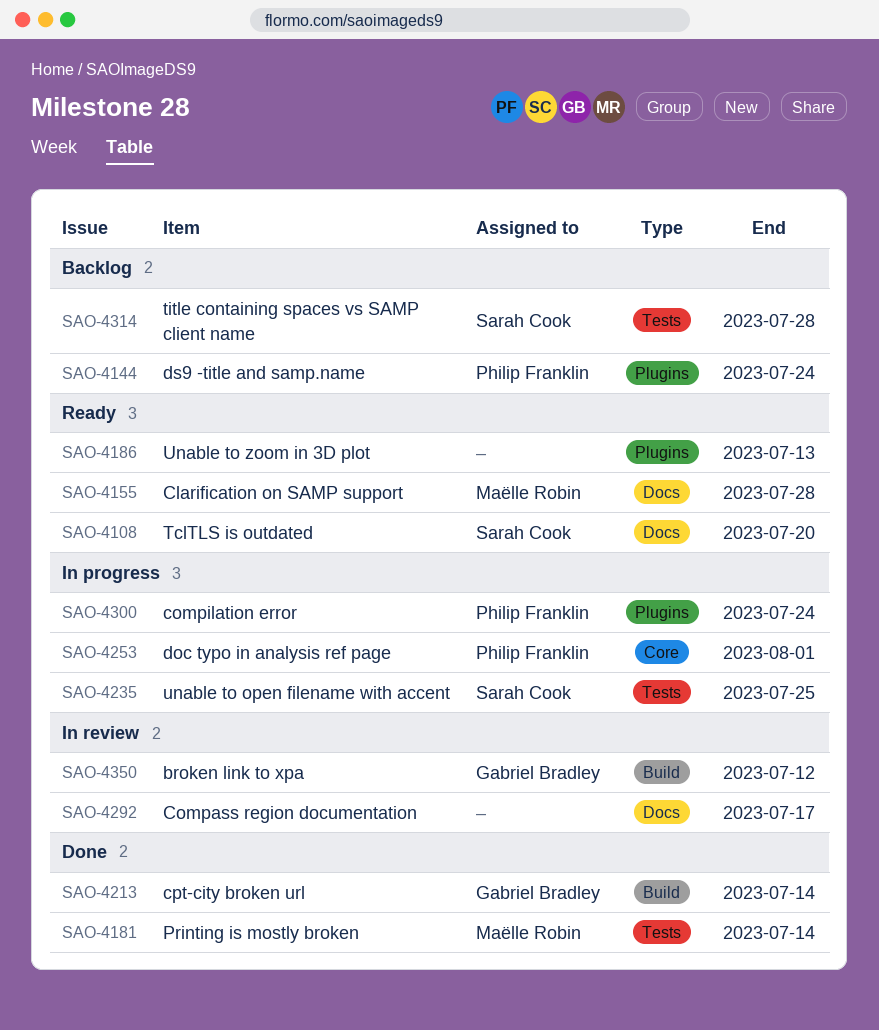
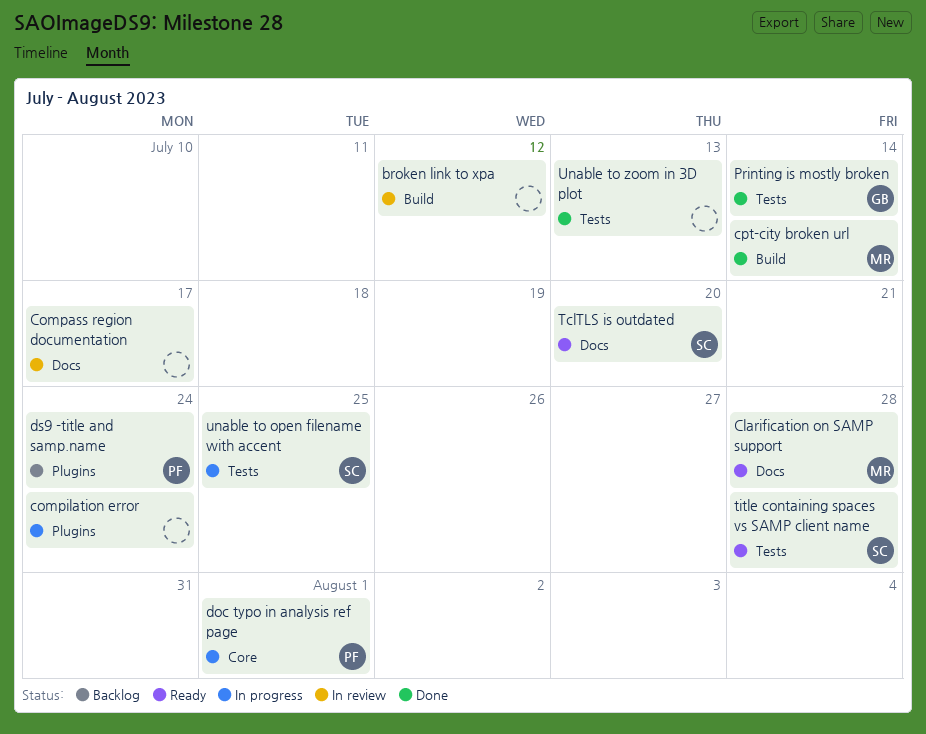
broken link to xpa, owner: Gabriel Bradley -> none
compilation error, owner: Philip Franklin -> none
cpt-city broken url, owner: Gabriel Bradley -> Maëlle Robin
Printing is mostly broken, owner: Maëlle Robin -> Gabriel Bradley
title containing spaces vs SAMP client name, status: Backlog -> Ready
Unable to zoom in 3D plot, status: Ready -> Done
Unable to zoom in 3D plot, label: Plugins -> Tests

